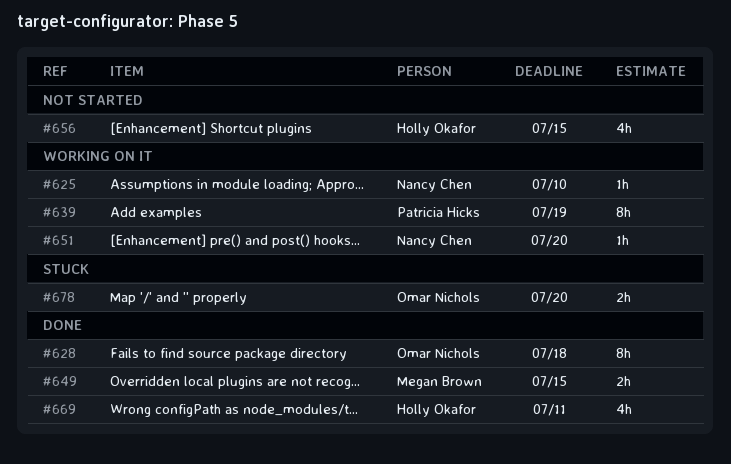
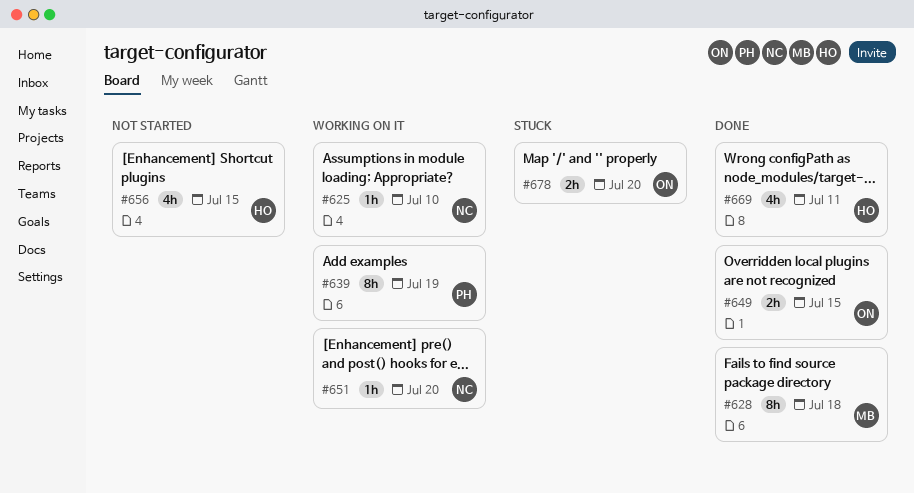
#628, owner: Omar Nichols -> Megan Brown
#649, owner: Megan Brown -> Omar Nichols

